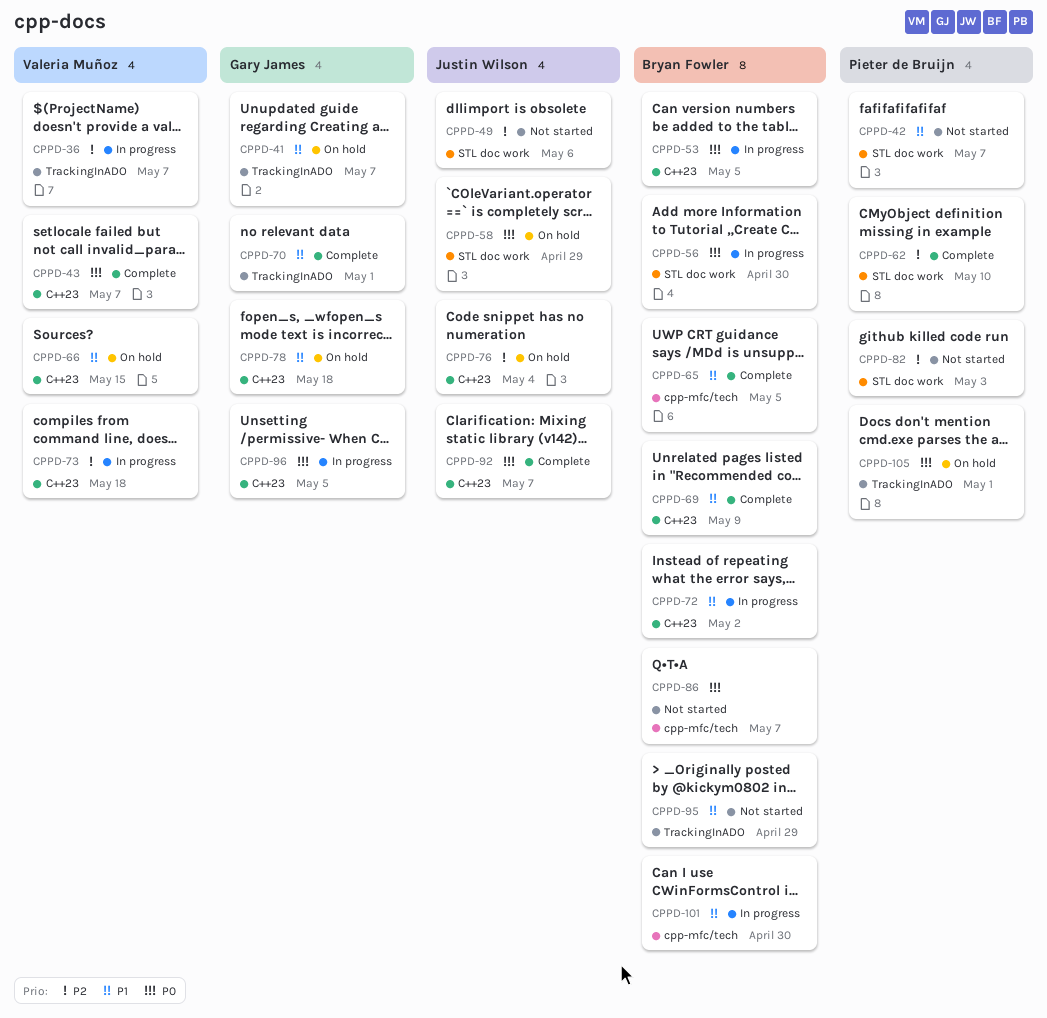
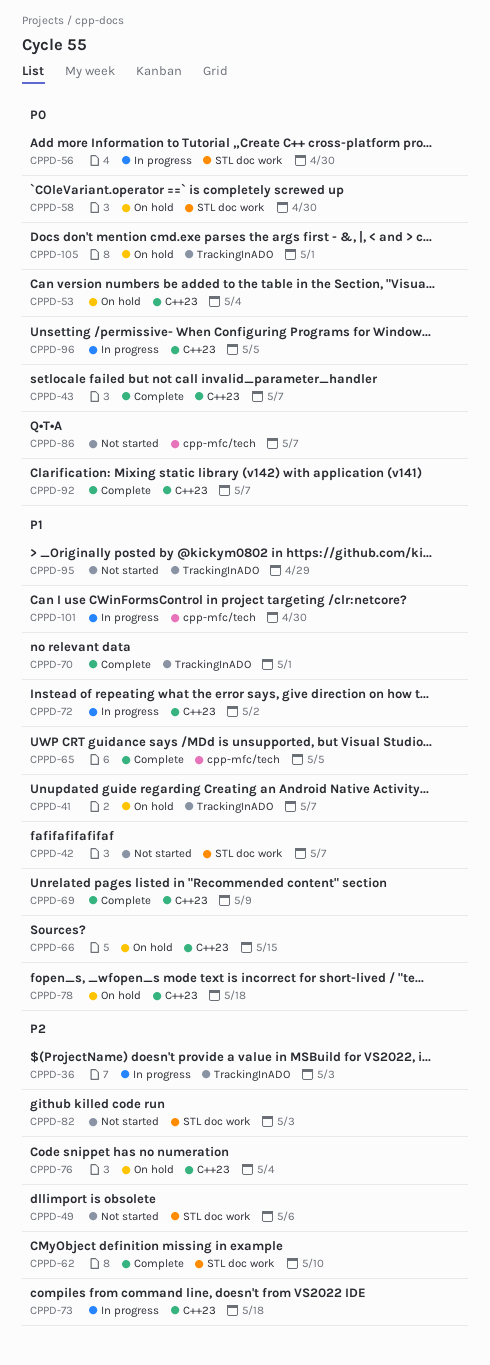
CPPD-36, due: May 7 -> May 3
CPPD-53, status: In progress -> On hold
CPPD-53, due: May 5 -> May 4
CPPD-58, due: Apr 29 -> Apr 30

